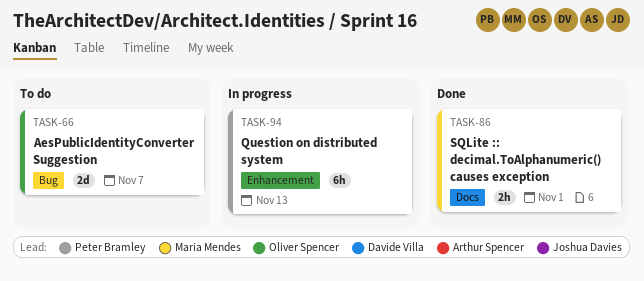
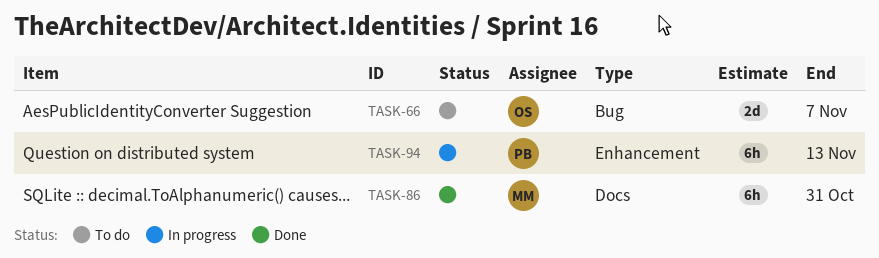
TASK-86, estimate: 2h -> 6h
TASK-86, due: Nov 1 -> Oct 31

